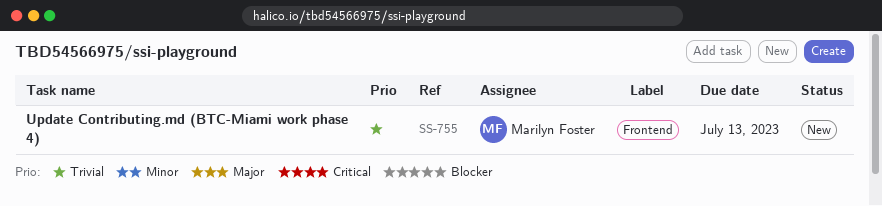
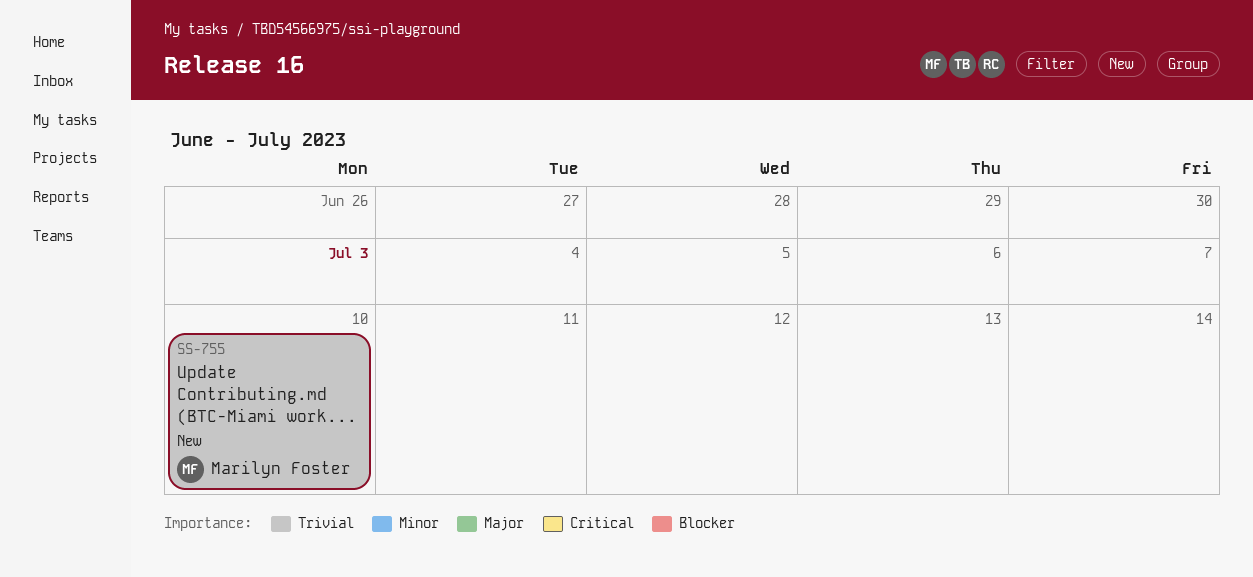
SS-755, due: Jul 13 -> Jul 10

